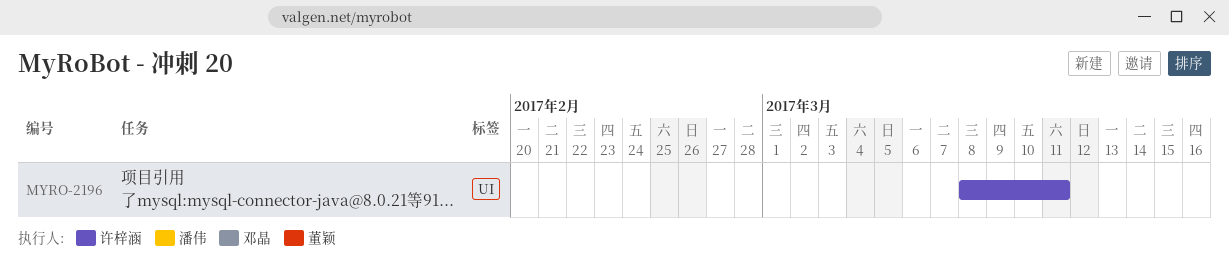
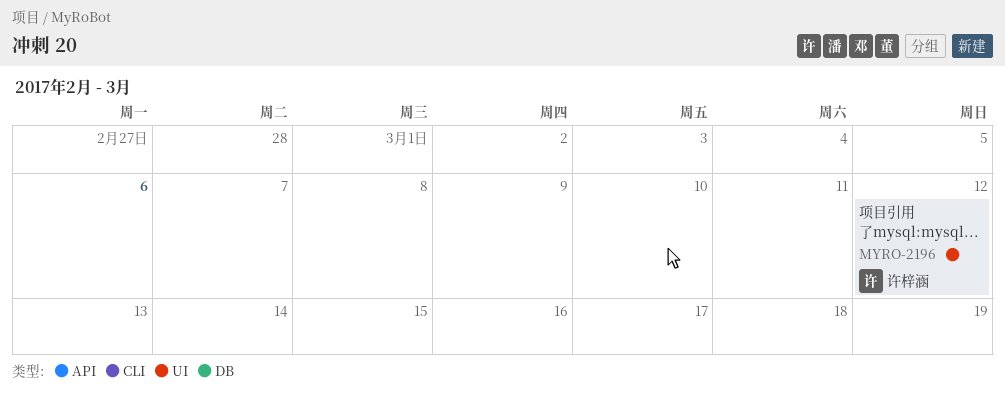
MYRO-2196, due: Mar 11 -> Mar 12

